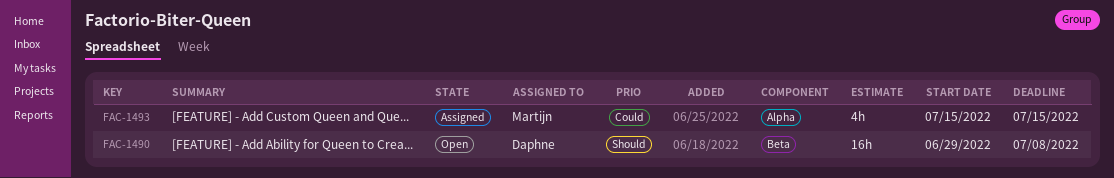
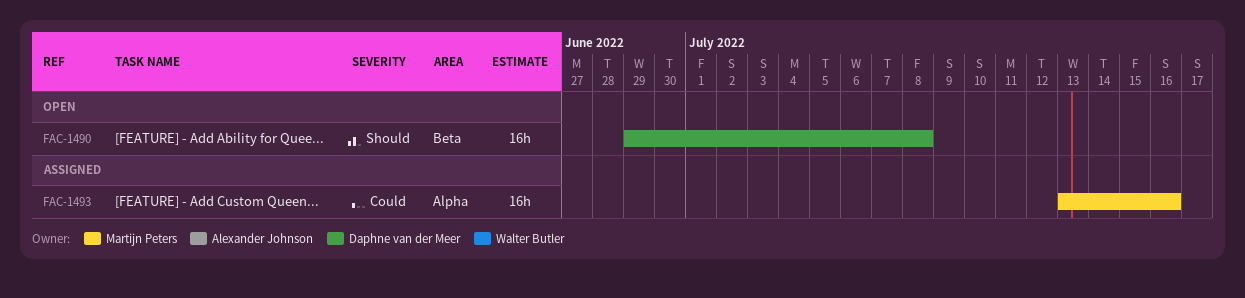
FAC-1493, estimate: 4h -> 16h
FAC-1493, start: Jul 15 -> Jul 13
FAC-1493, due: Jul 15 -> Jul 16

